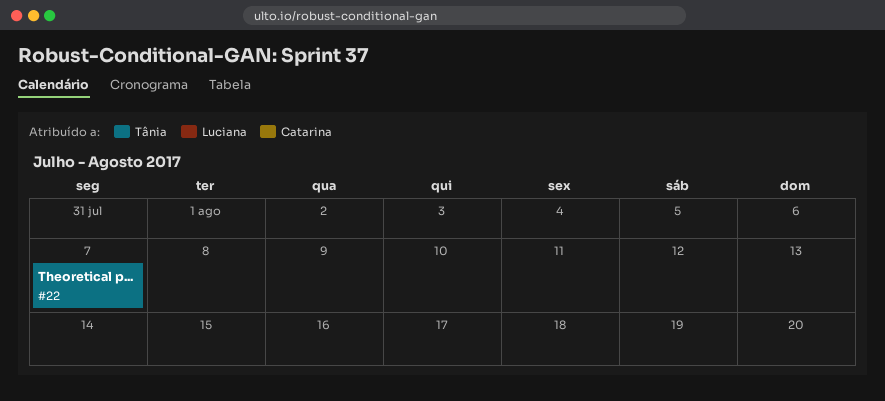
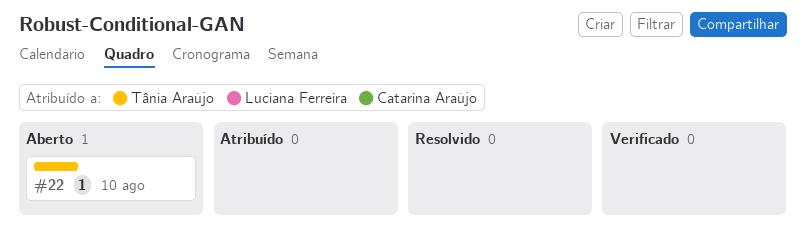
#22, due: Aug 7 -> Aug 10

